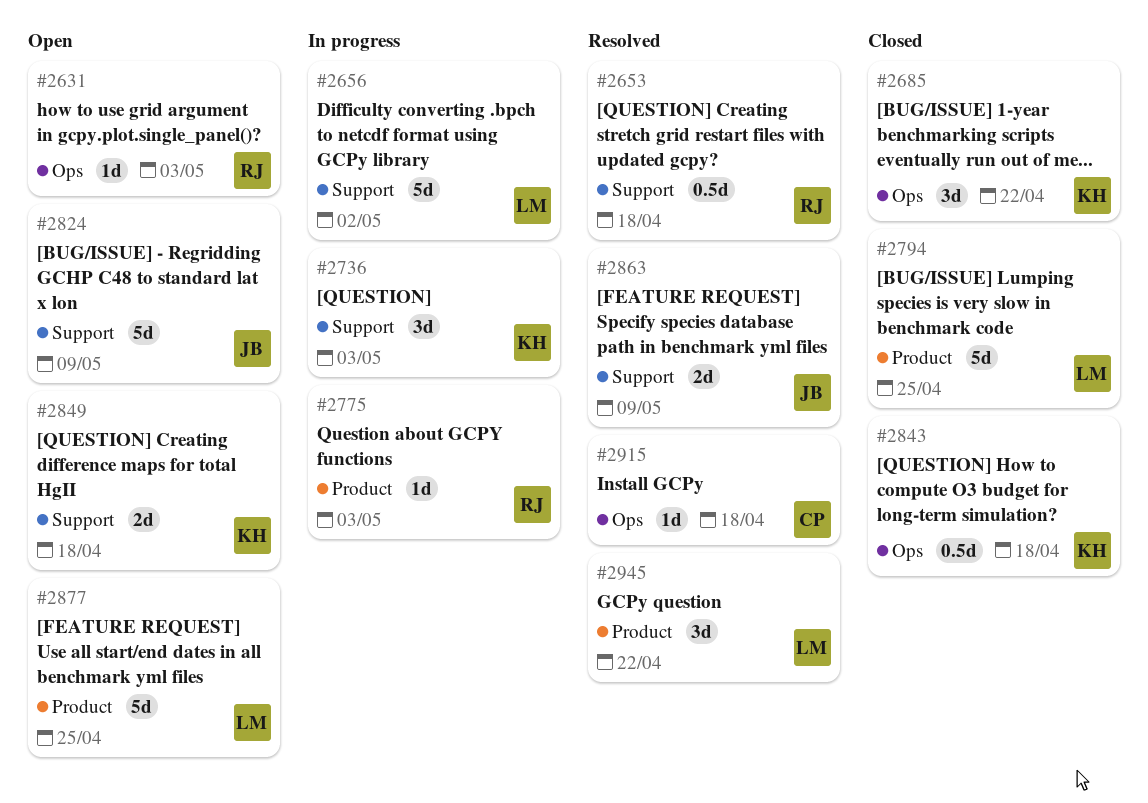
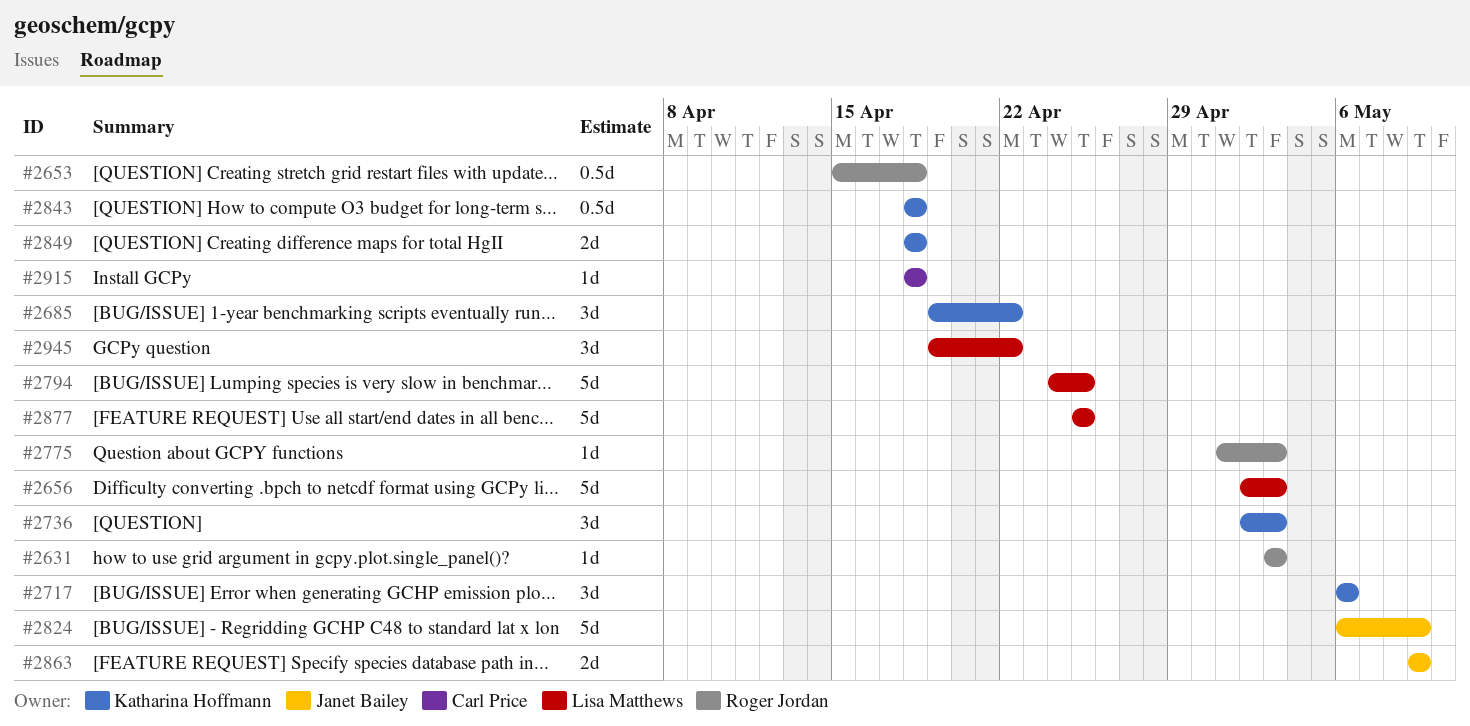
#2656, due: May 2 -> May 3
#2717: none -> present

